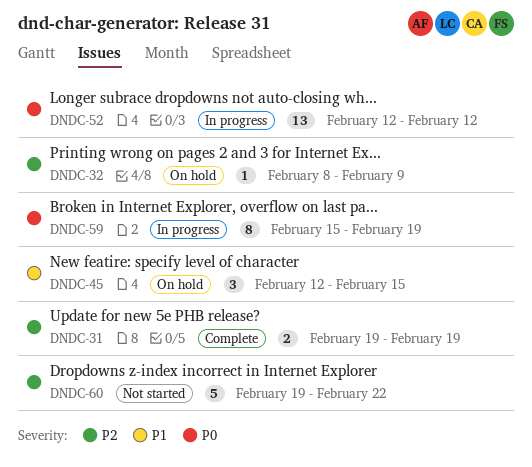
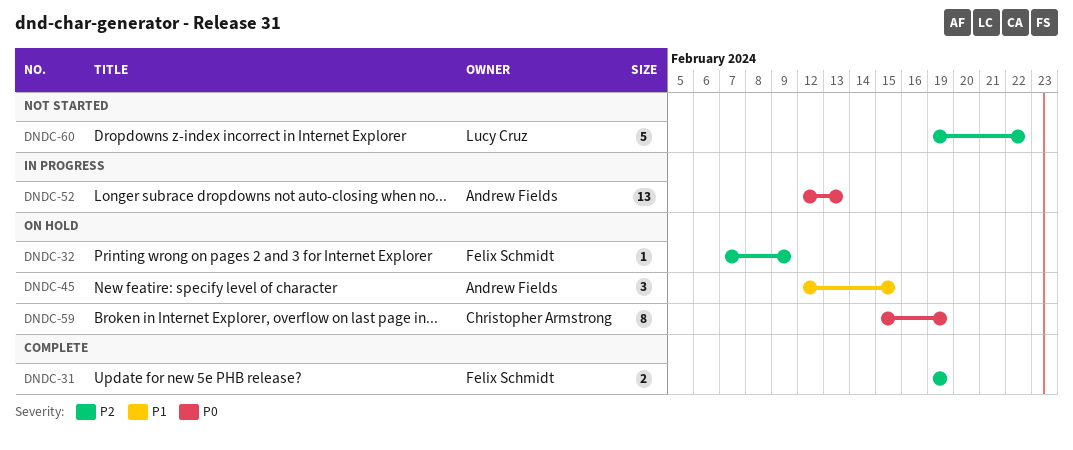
DNDC-32, start: Feb 8 -> Feb 7
DNDC-52, due: Feb 12 -> Feb 13
DNDC-59, status: In progress -> On hold

